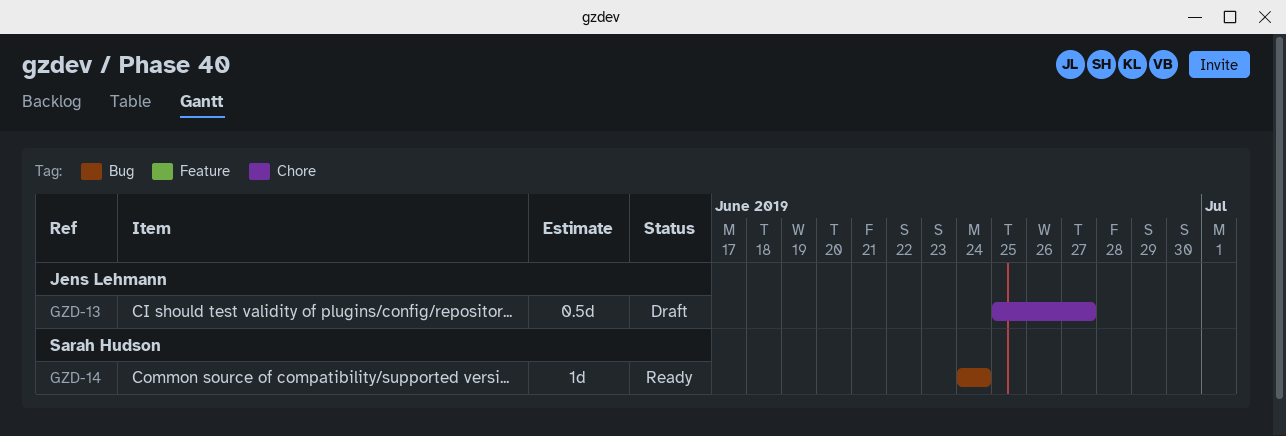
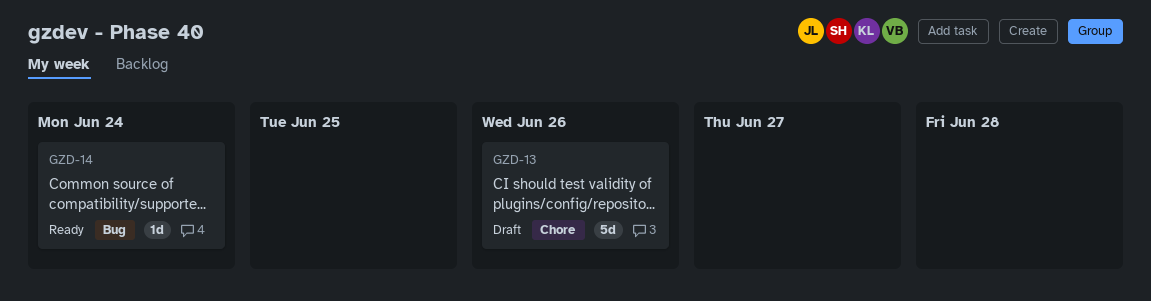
GZD-13, estimate: 0.5d -> 5d
GZD-13, due: Jun 27 -> Jun 26

